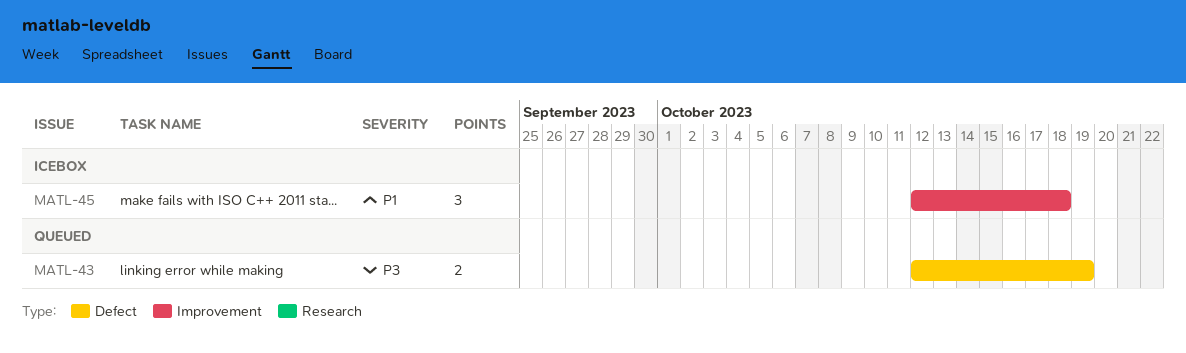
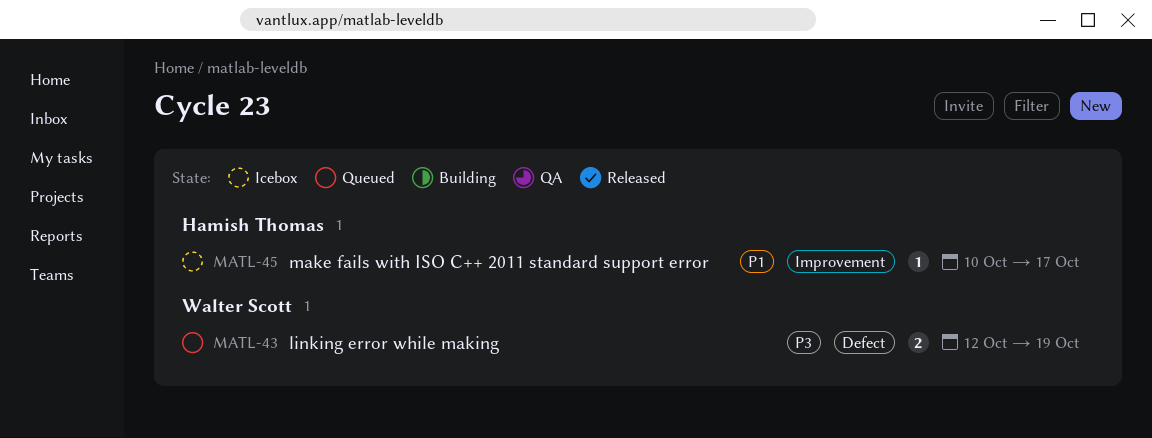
MATL-45, estimate: 3 -> 1
MATL-45, start: Oct 12 -> Oct 10
MATL-45, due: Oct 18 -> Oct 17

